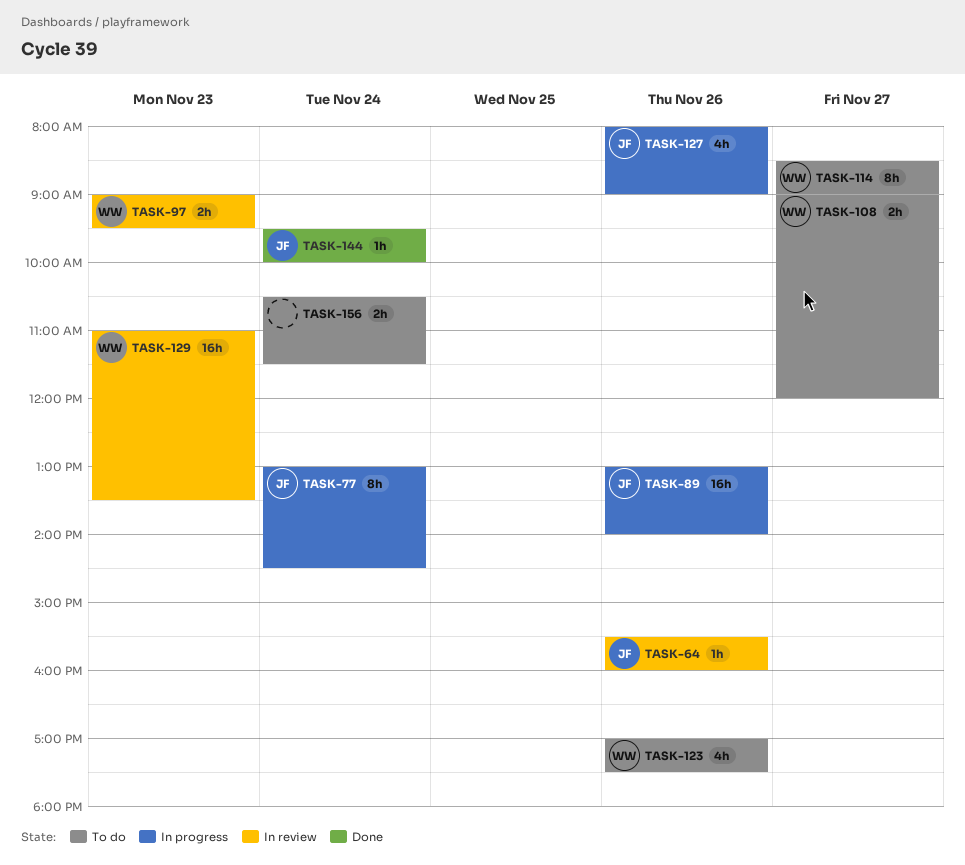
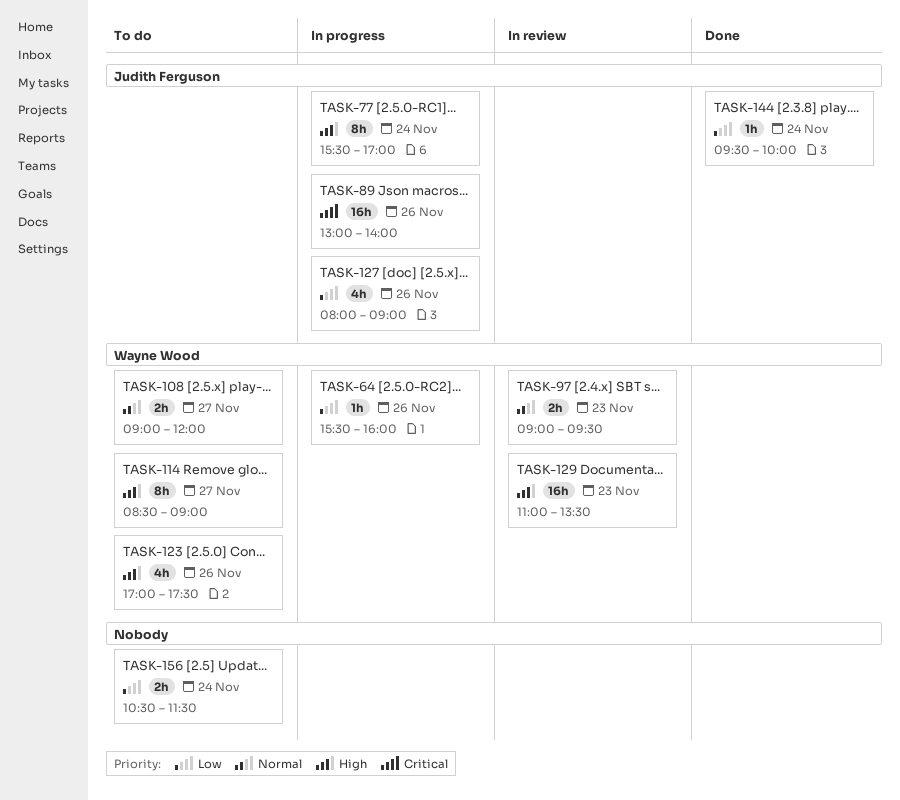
TASK-64, status: In review -> In progress
TASK-64, owner: Judith Ferguson -> Wayne Wood
TASK-77, begins: 13:00 -> 15:30
TASK-77, ends: 14:30 -> 17:00

